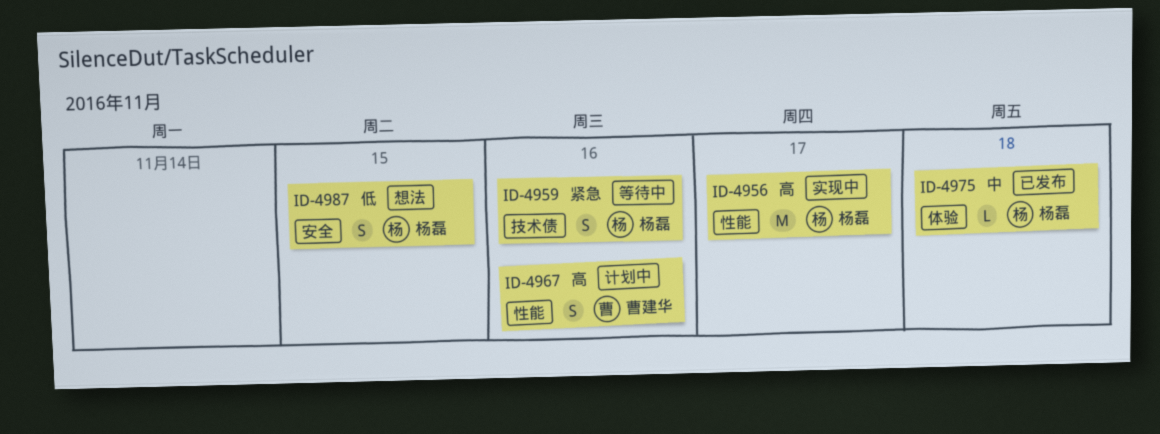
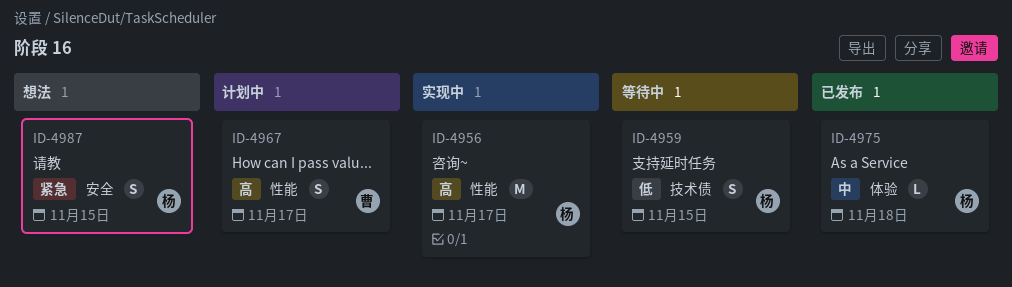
ID-4959, priority: 紧急 -> 低
ID-4959, due: Nov 16 -> Nov 15
ID-4967, due: Nov 16 -> Nov 17
ID-4987, priority: 低 -> 紧急

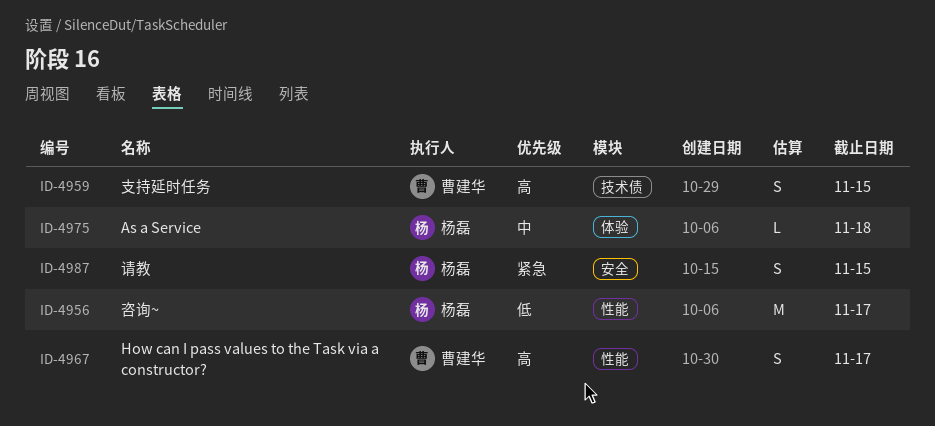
ID-4956, priority: 高 -> 低
ID-4959, owner: 杨磊 -> 曹建华
ID-4959, priority: 低 -> 高

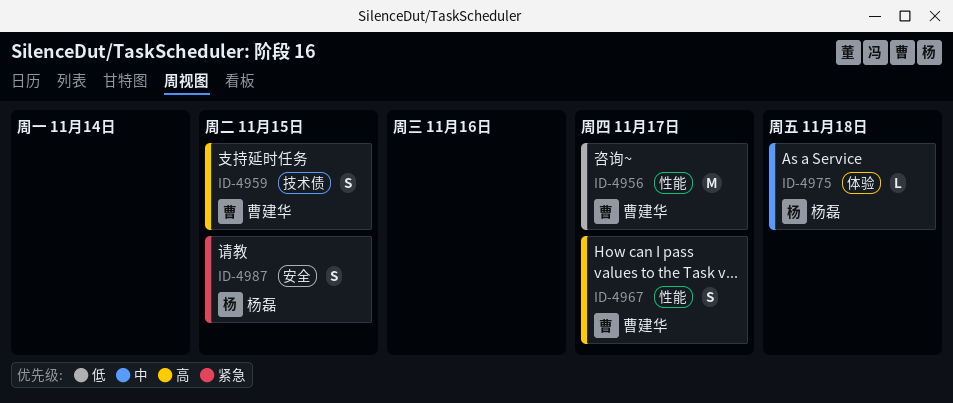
ID-4956, owner: 杨磊 -> 曹建华

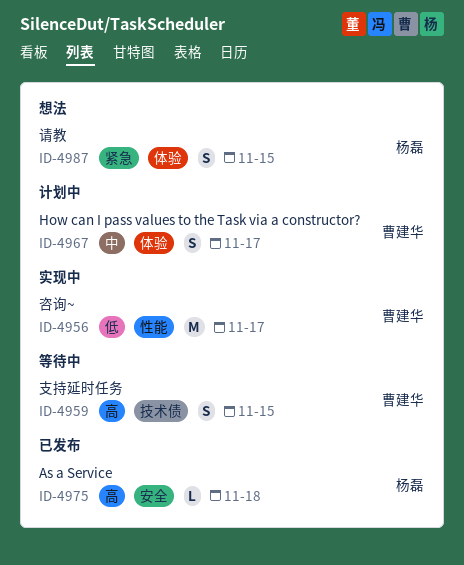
ID-4967, priority: 高 -> 中
ID-4967, label: 性能 -> 体验
ID-4975, priority: 中 -> 高
ID-4975, label: 体验 -> 安全
ID-4987, label: 安全 -> 体验

